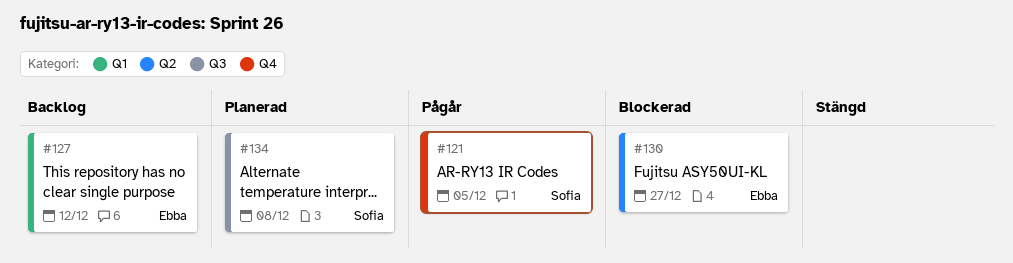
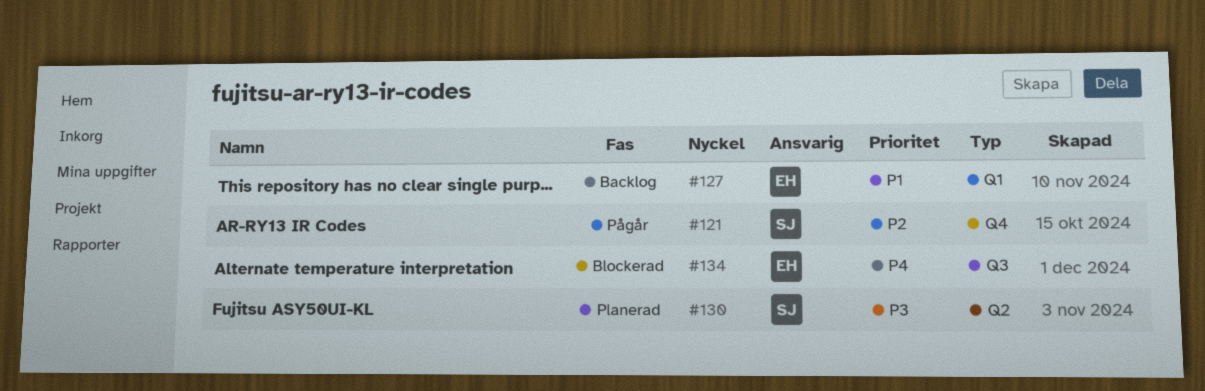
#130, status: Blockerad -> Planerad
#130, owner: Ebba -> Sofia
#134, status: Planerad -> Blockerad
#134, owner: Sofia -> Ebba

